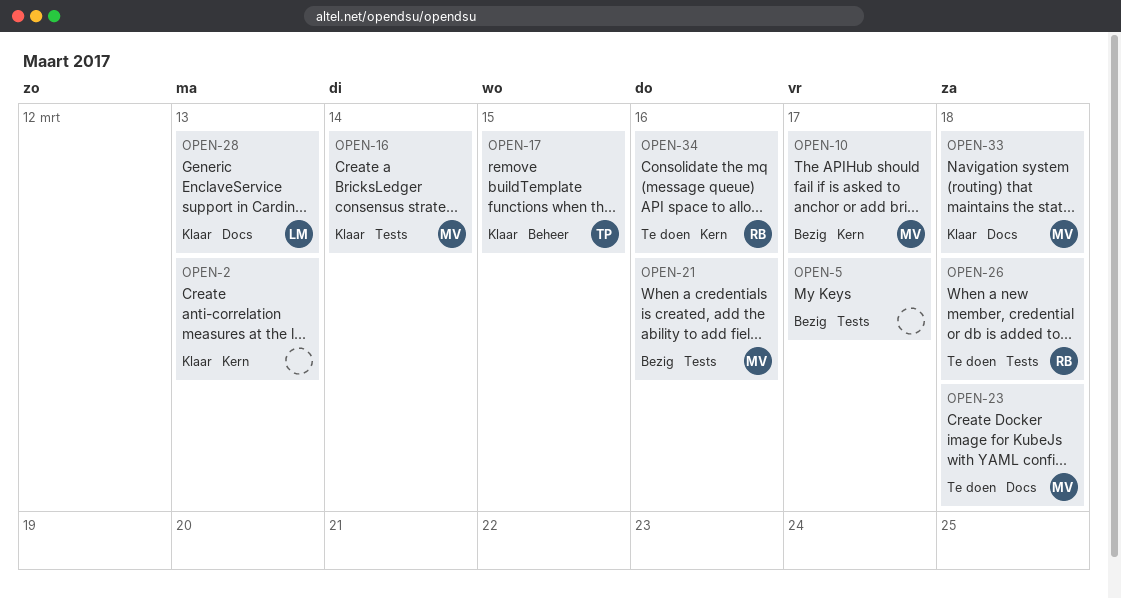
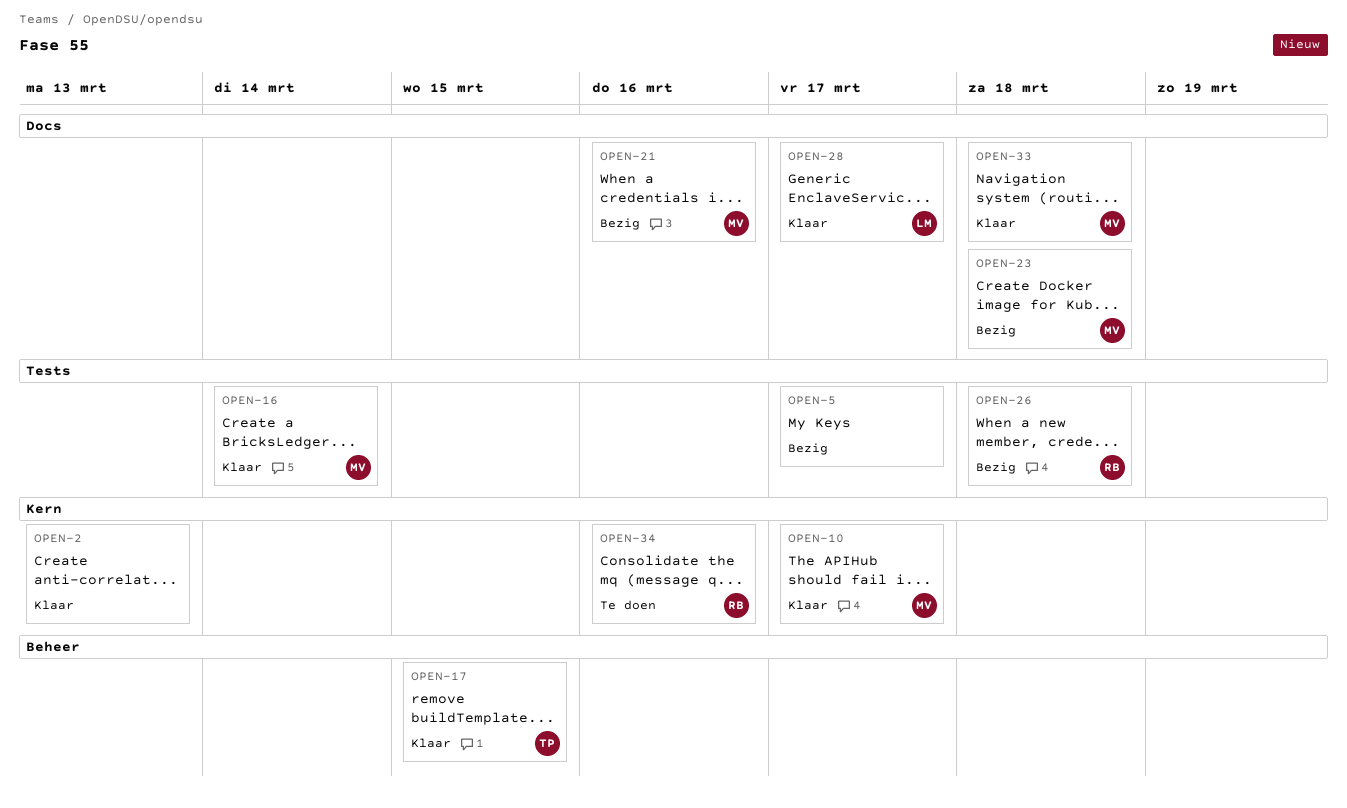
OPEN-10, status: Bezig -> Klaar
OPEN-21, label: Tests -> Docs
OPEN-23, status: Te doen -> Bezig
OPEN-26, status: Te doen -> Bezig
OPEN-28, due: Mar 13 -> Mar 17

